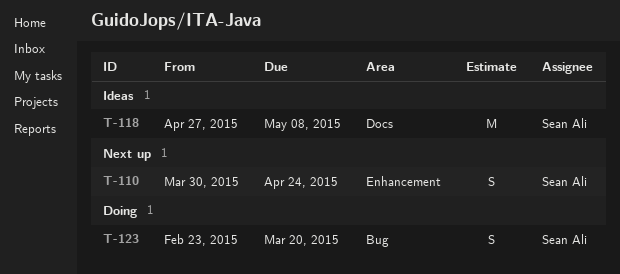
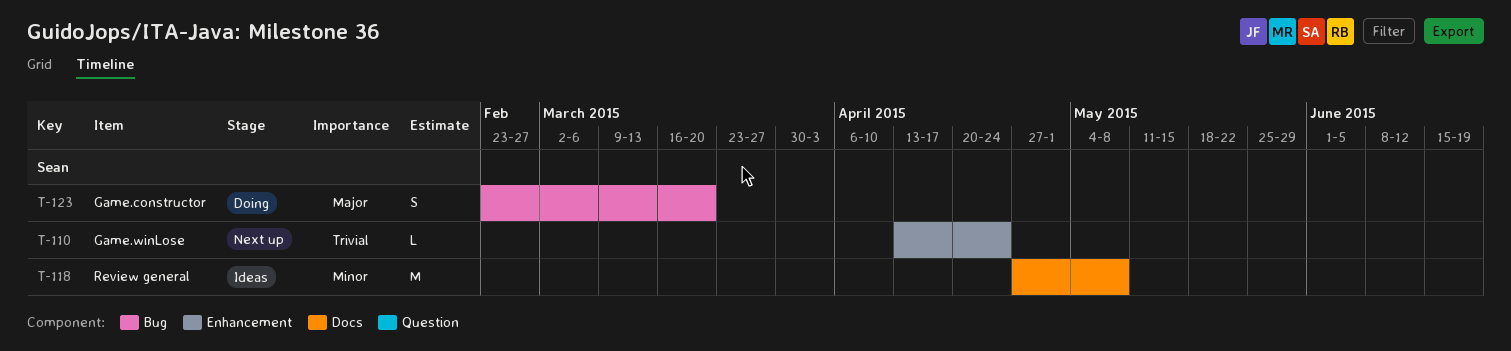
T-110, estimate: S -> L
T-110, start: Mar 30 -> Apr 13

